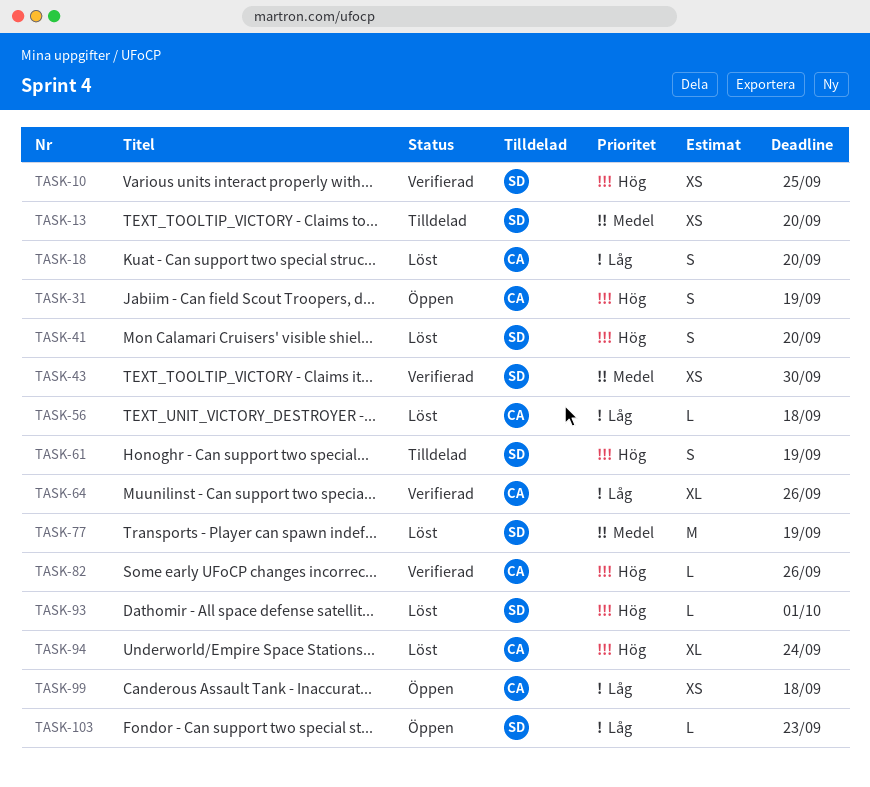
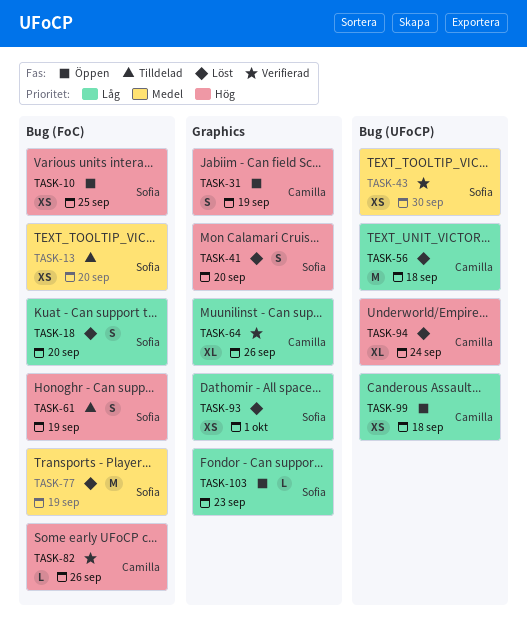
TASK-10, status: Verifierad -> Öppen
TASK-18, owner: Camilla -> Sofia
TASK-56, estimate: L -> M
TASK-93, priority: Hög -> Låg
TASK-93, estimate: L -> XS

